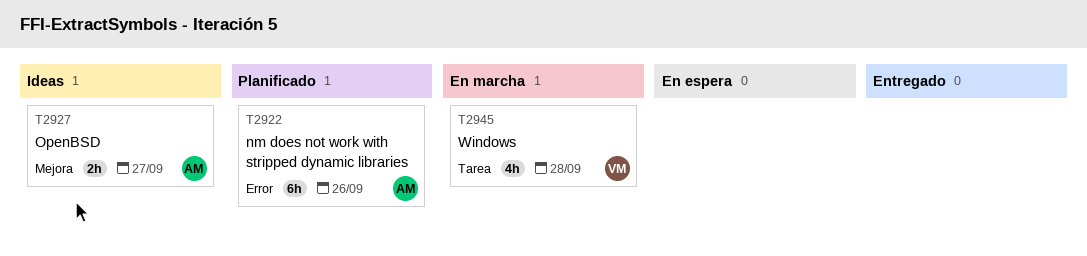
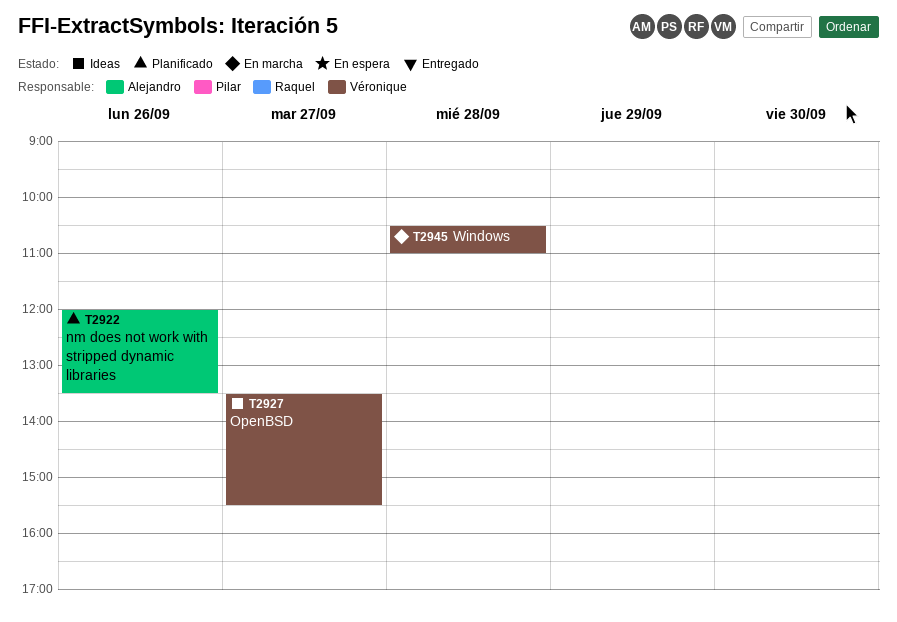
T2927, owner: Alejandro -> Véronique

